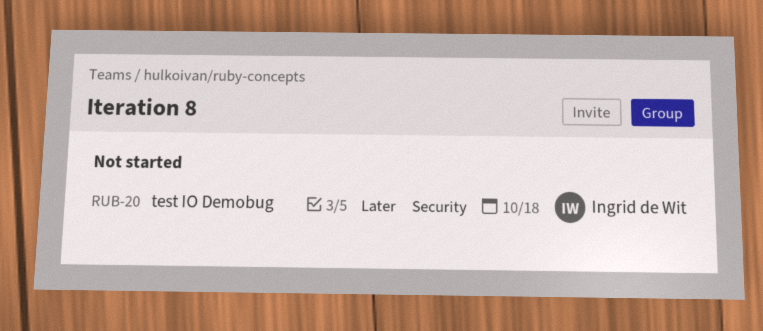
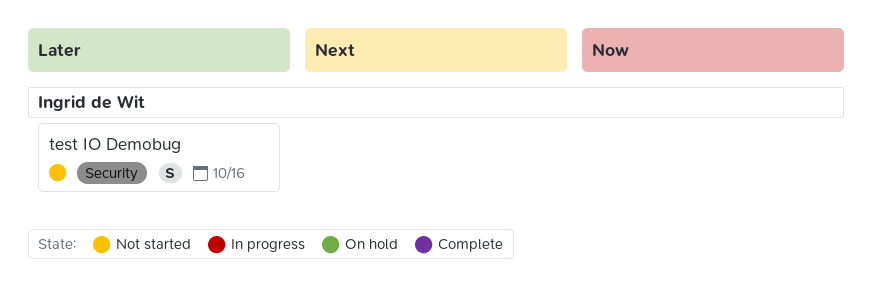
test IO Demobug, due: Oct 18 -> Oct 16

